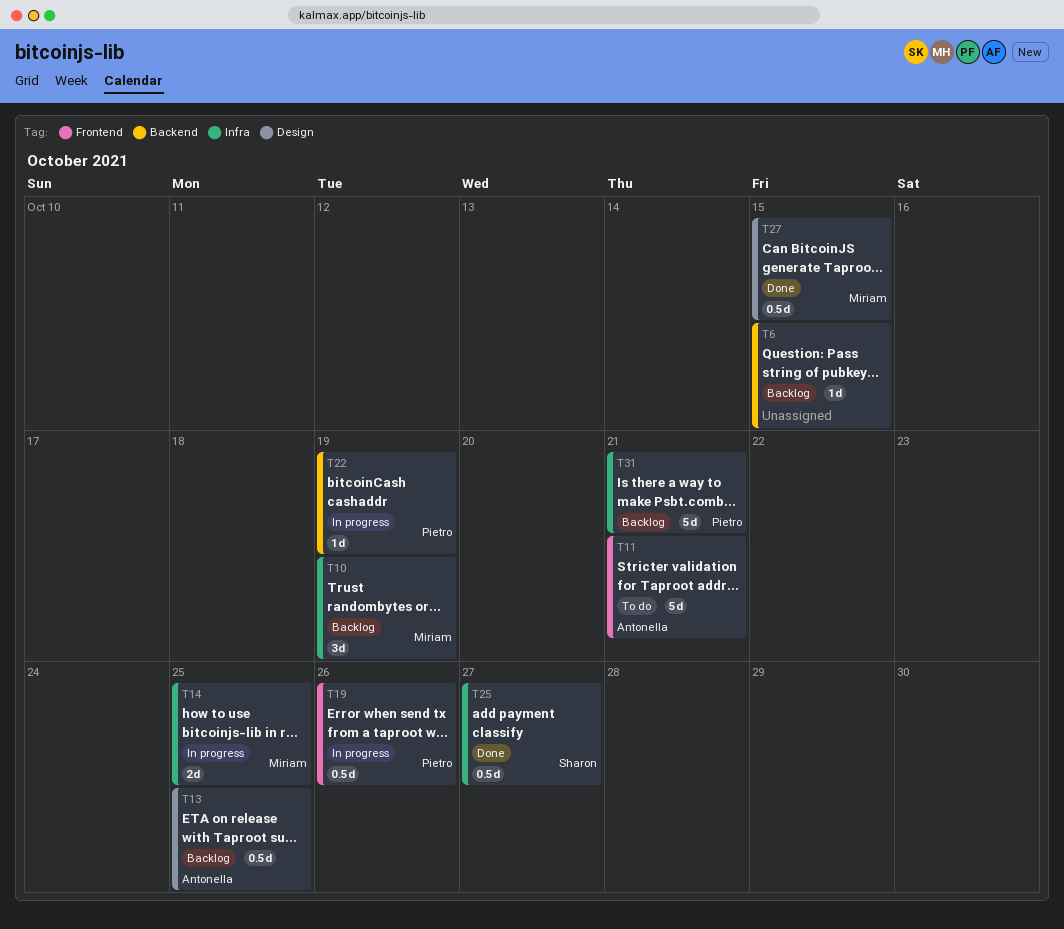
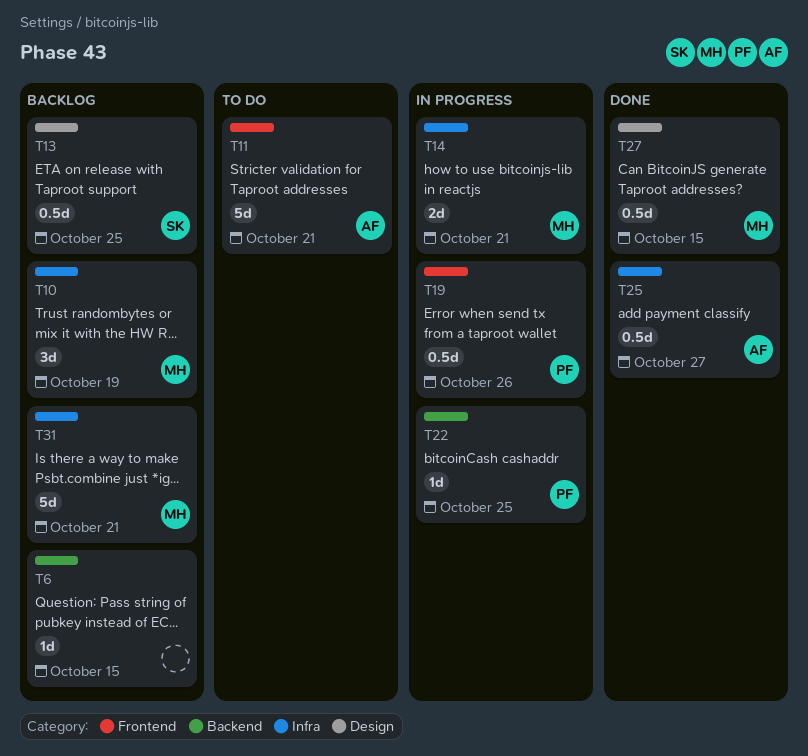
T13, owner: Antonella -> Sharon
T14, due: Oct 25 -> Oct 21
T22, due: Oct 19 -> Oct 25
T25, owner: Sharon -> Antonella
T31, owner: Pietro -> Miriam

